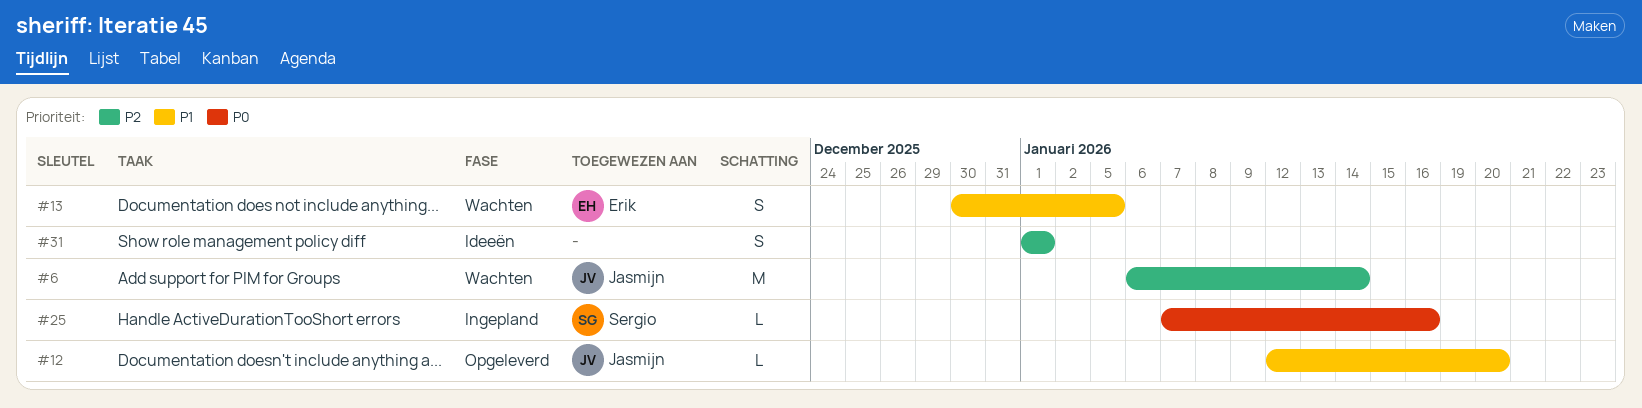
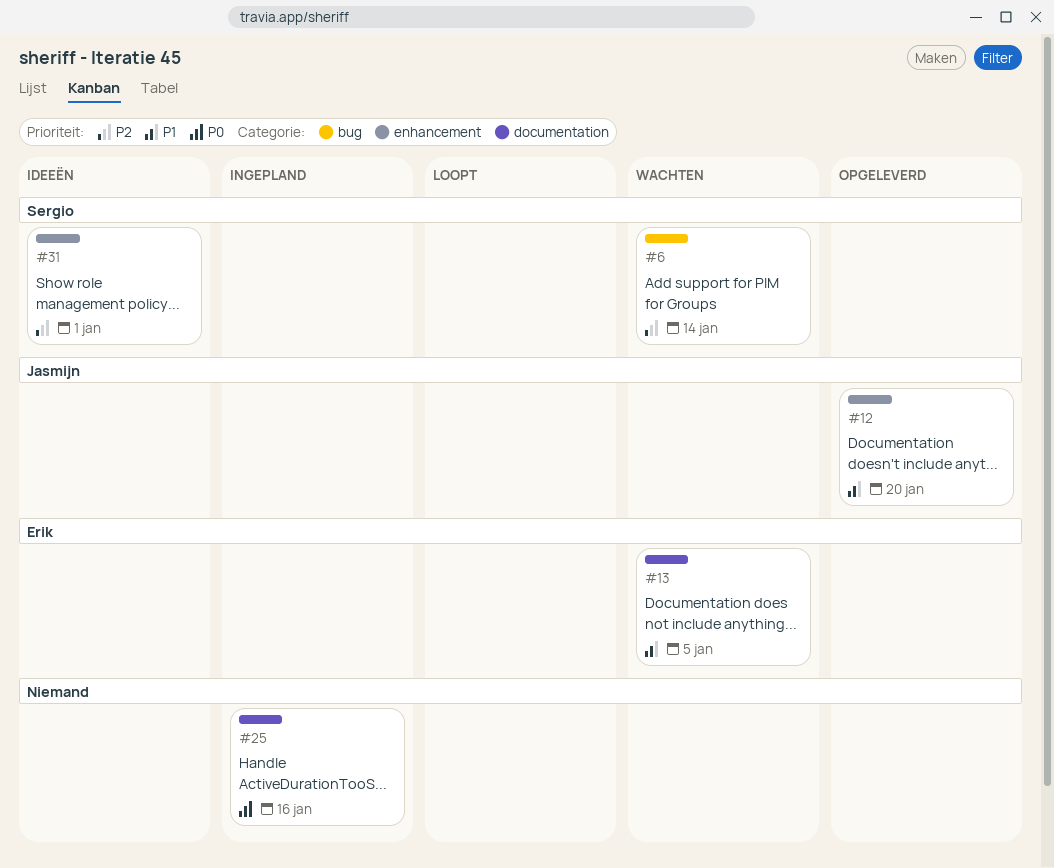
#6, owner: Jasmijn -> Sergio
#25, owner: Sergio -> none
#31, owner: none -> Sergio

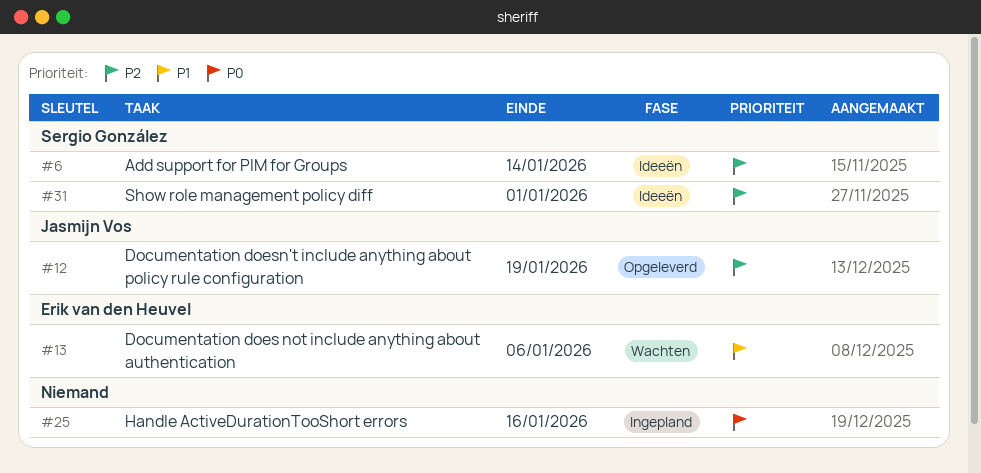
#6, status: Wachten -> Ideeën
#12, priority: P1 -> P2
#12, due: Jan 20 -> Jan 19
#13, due: Jan 5 -> Jan 6

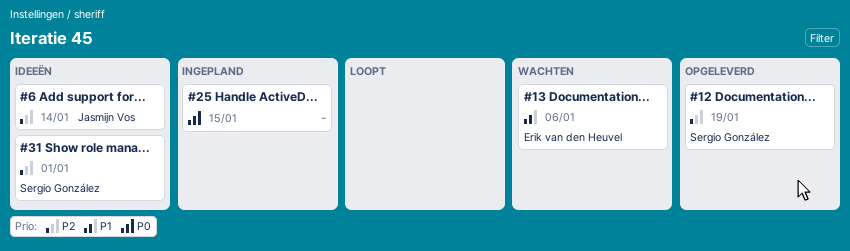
#6, owner: Sergio González -> Jasmijn Vos
#12, owner: Jasmijn Vos -> Sergio González
#25, due: Jan 16 -> Jan 15

